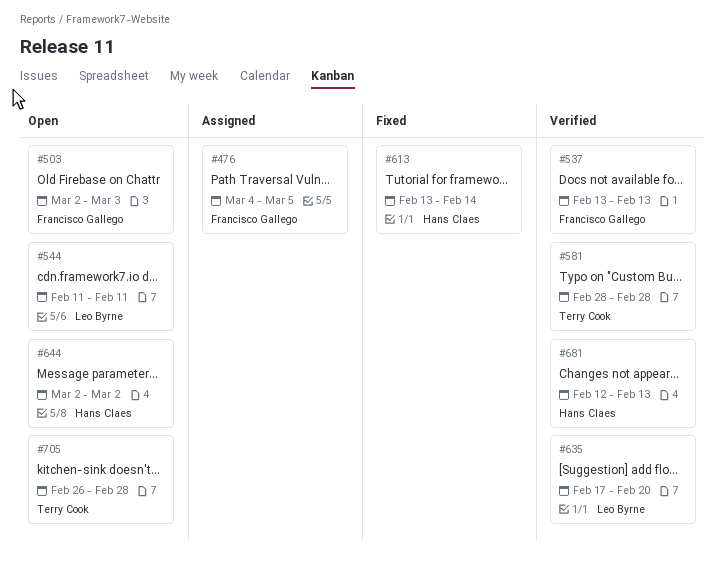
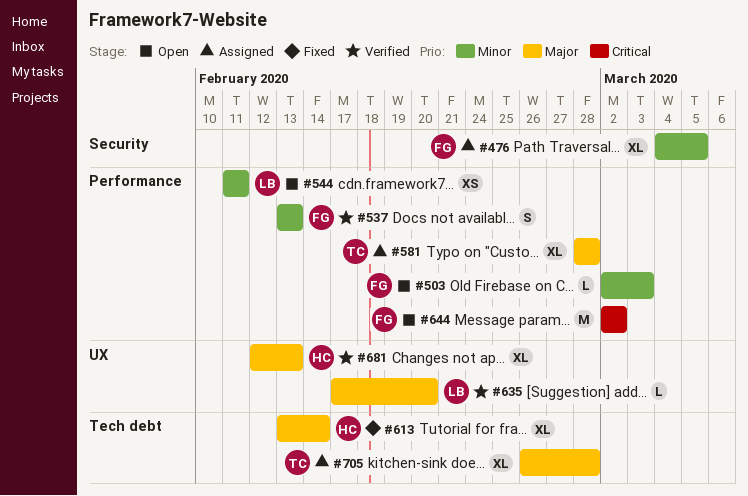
#581, status: Verified -> Assigned
#644, owner: Hans Claes -> Francisco Gallego
#705, status: Open -> Assigned

